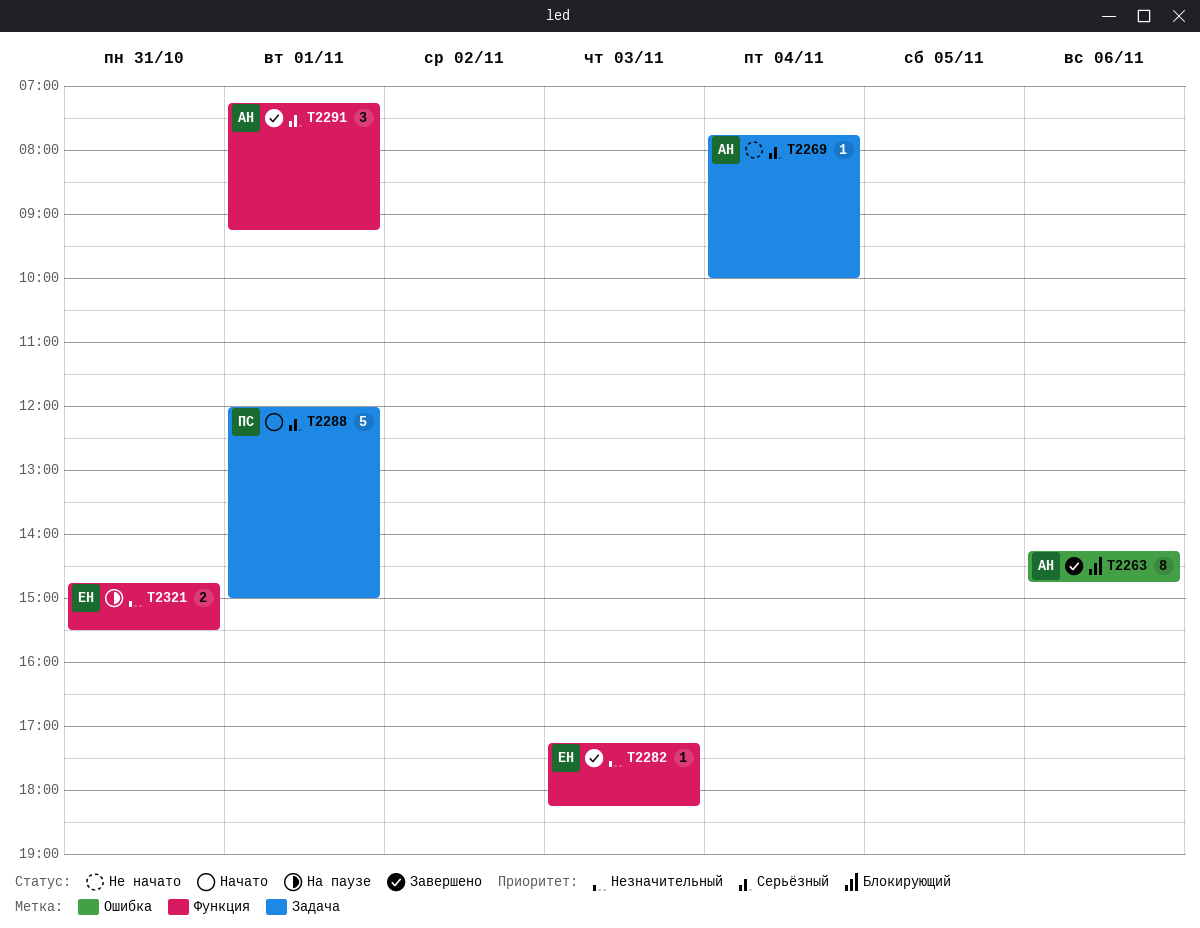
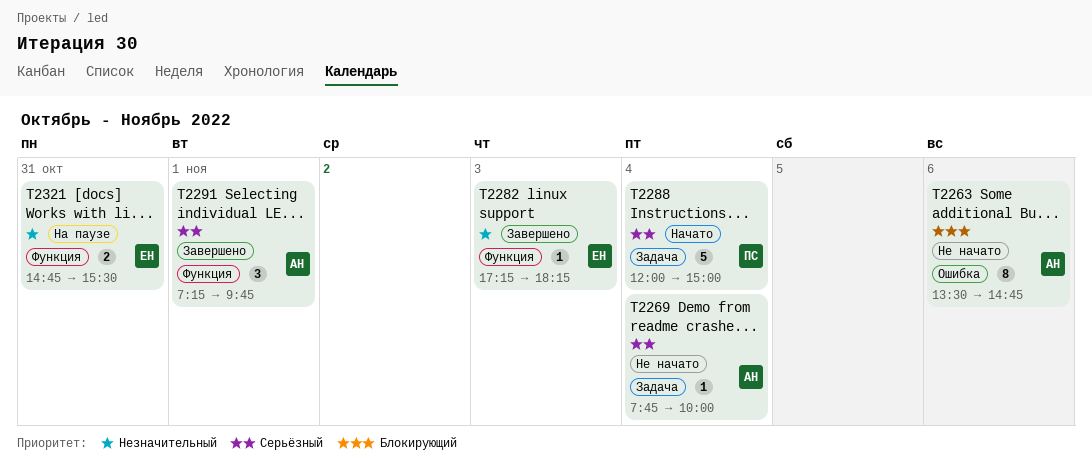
T2263, status: Завершено -> Не начато
T2263, begins: 14:15 -> 13:30
T2288, day: Nov 1 -> Nov 4
T2291, ends: 09:15 -> 09:45

